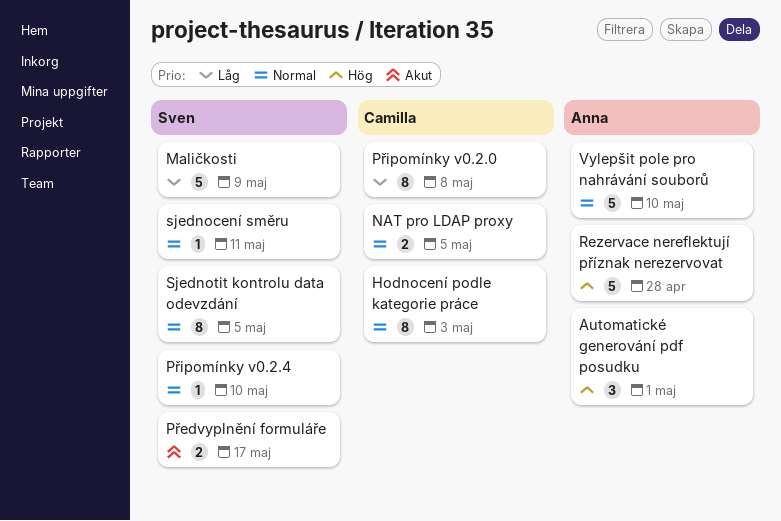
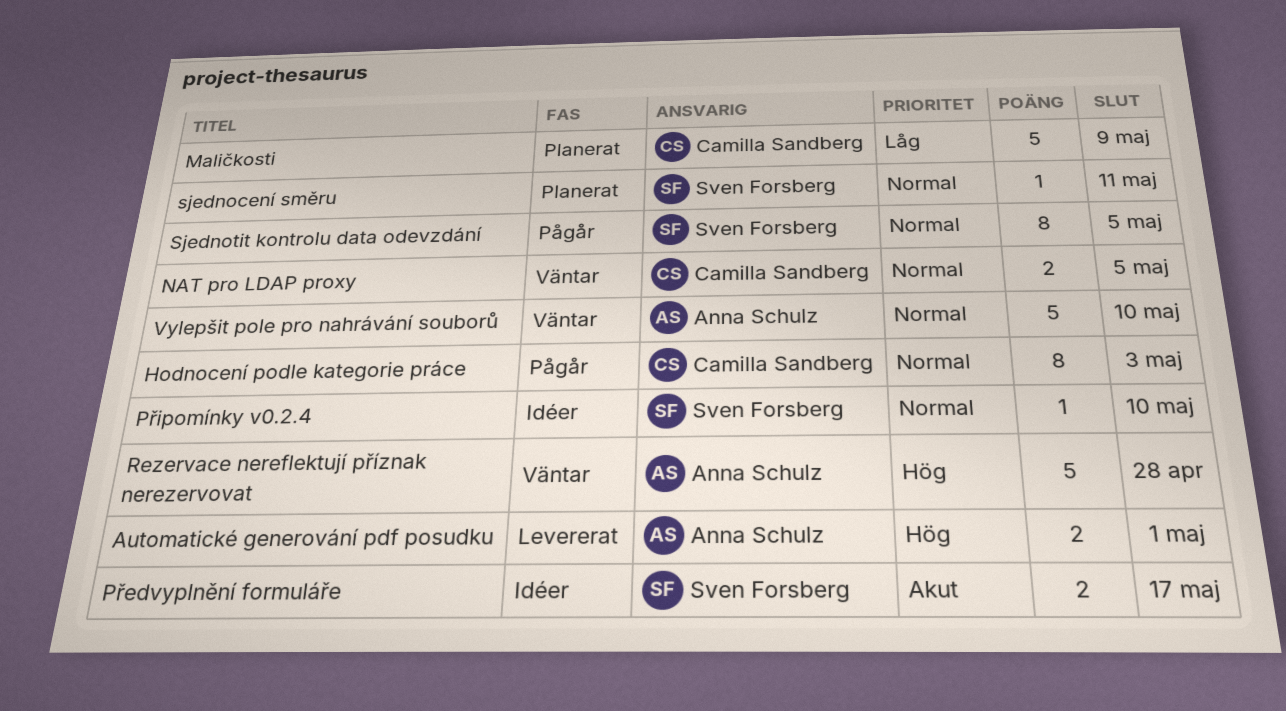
Automatické generování pdf posudku, estimate: 3 -> 2
Maličkosti, owner: Sven Forsberg -> Camilla Sandberg
Připomínky v0.2.0: present -> none

